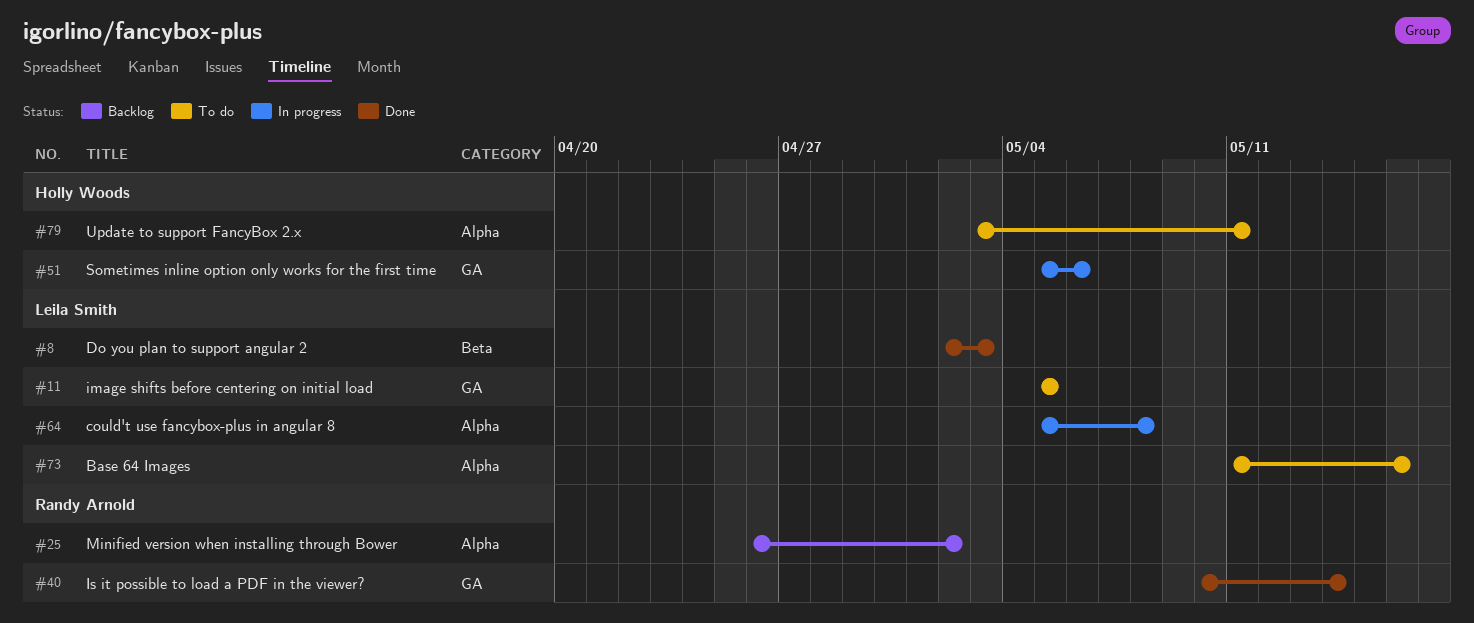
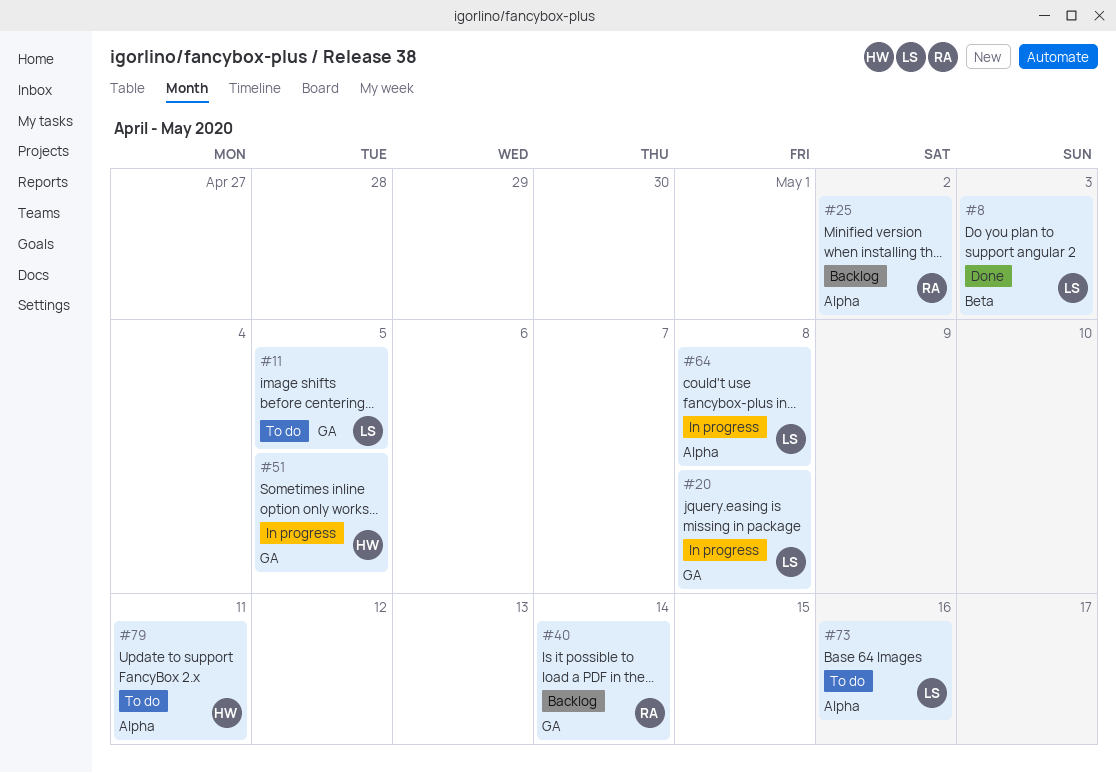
#20: none -> present
#40, status: Done -> Backlog
#51, due: May 6 -> May 5

